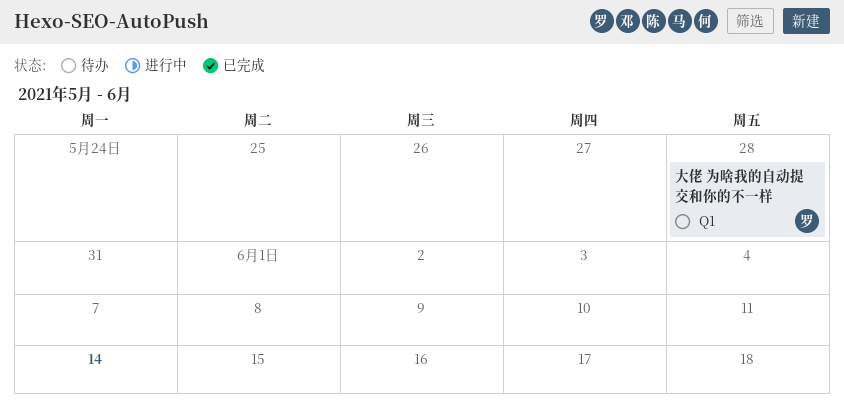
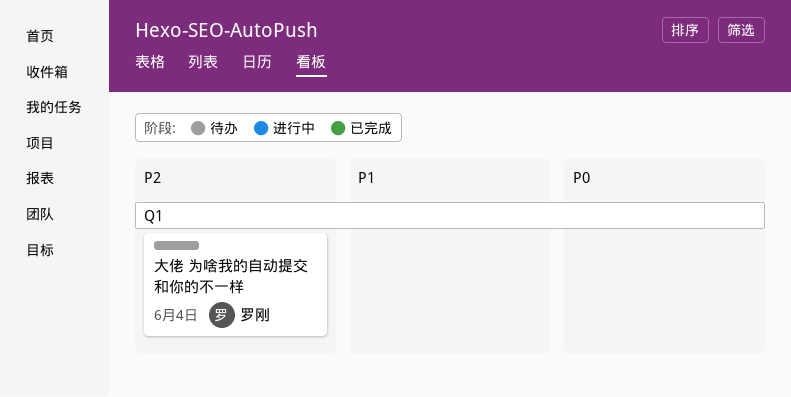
大佬 为啥我的自动提交和你的不一样, due: May 28 -> Jun 4

